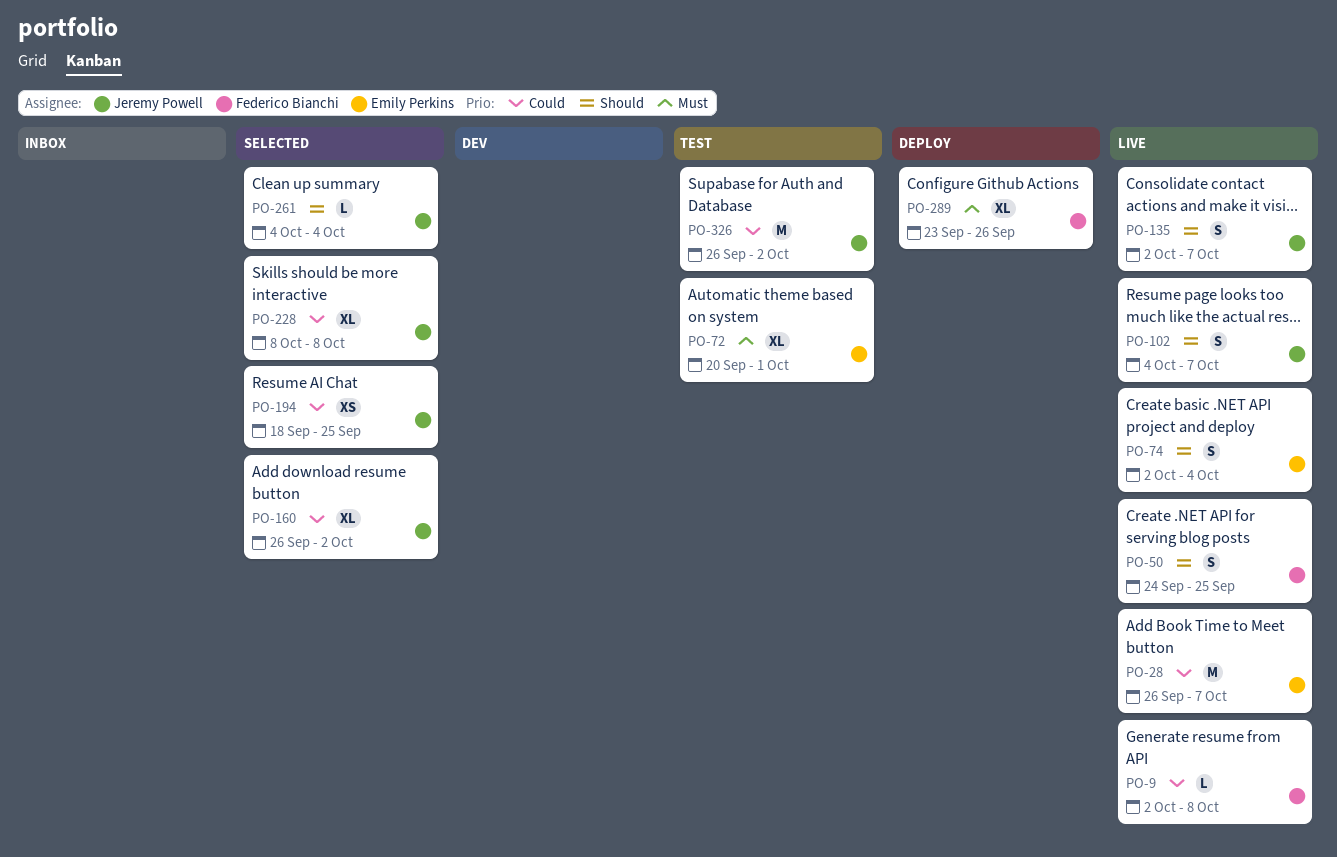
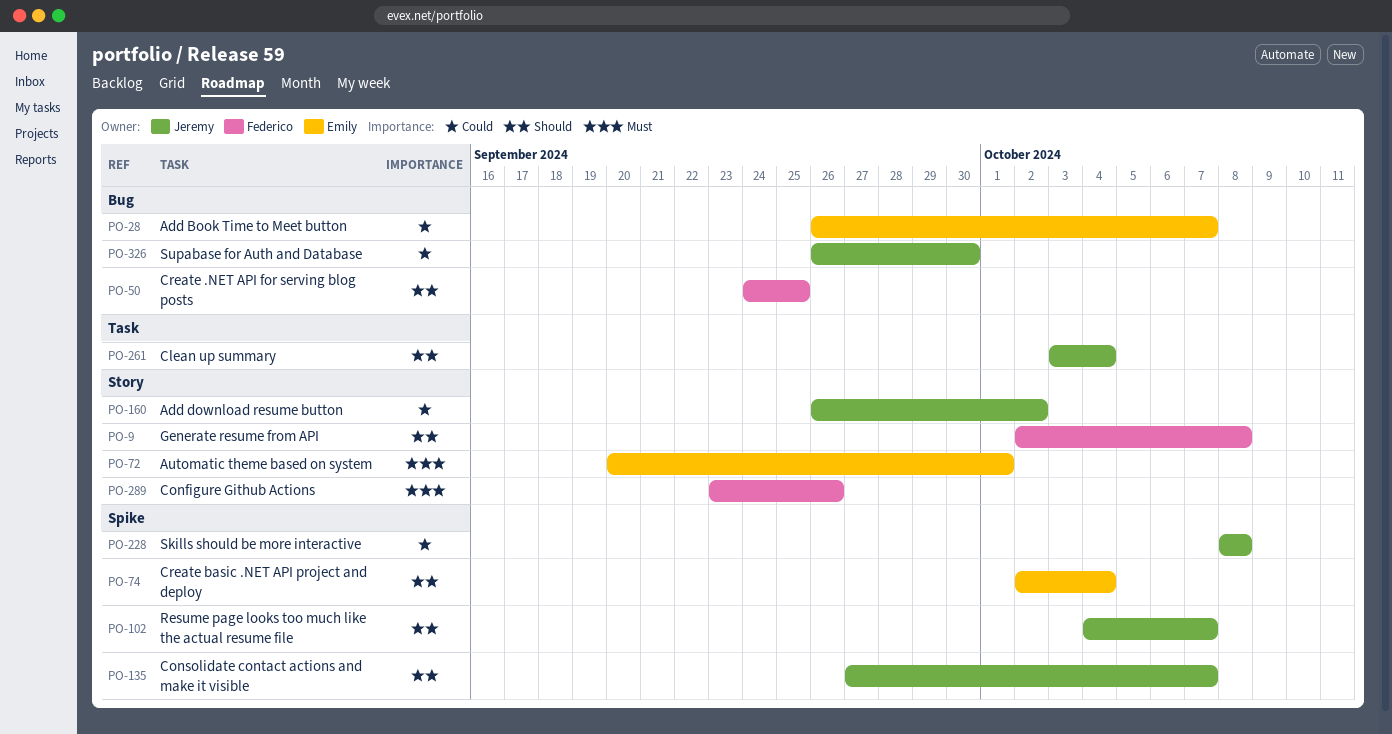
PO-9, priority: Could -> Should
PO-135, start: Oct 2 -> Sep 27
PO-194: present -> none
PO-261, start: Oct 4 -> Oct 3
PO-326, due: Oct 2 -> Sep 30

